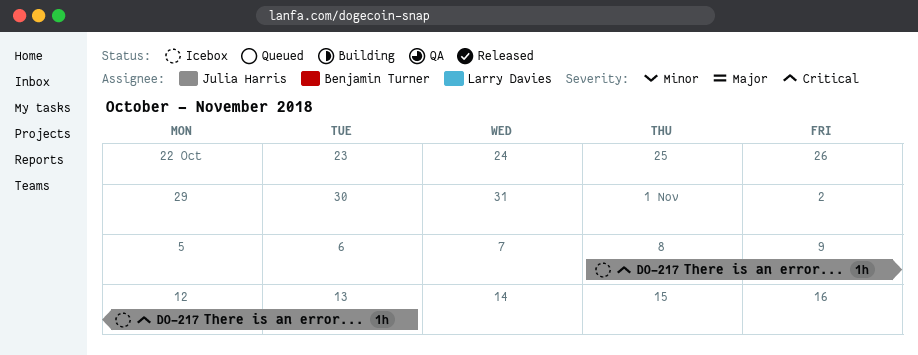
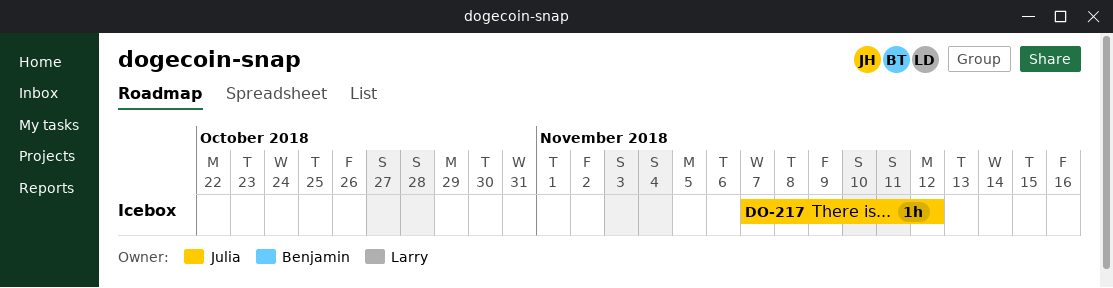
DO-217, start: Nov 8 -> Nov 7
DO-217, due: Nov 13 -> Nov 12

